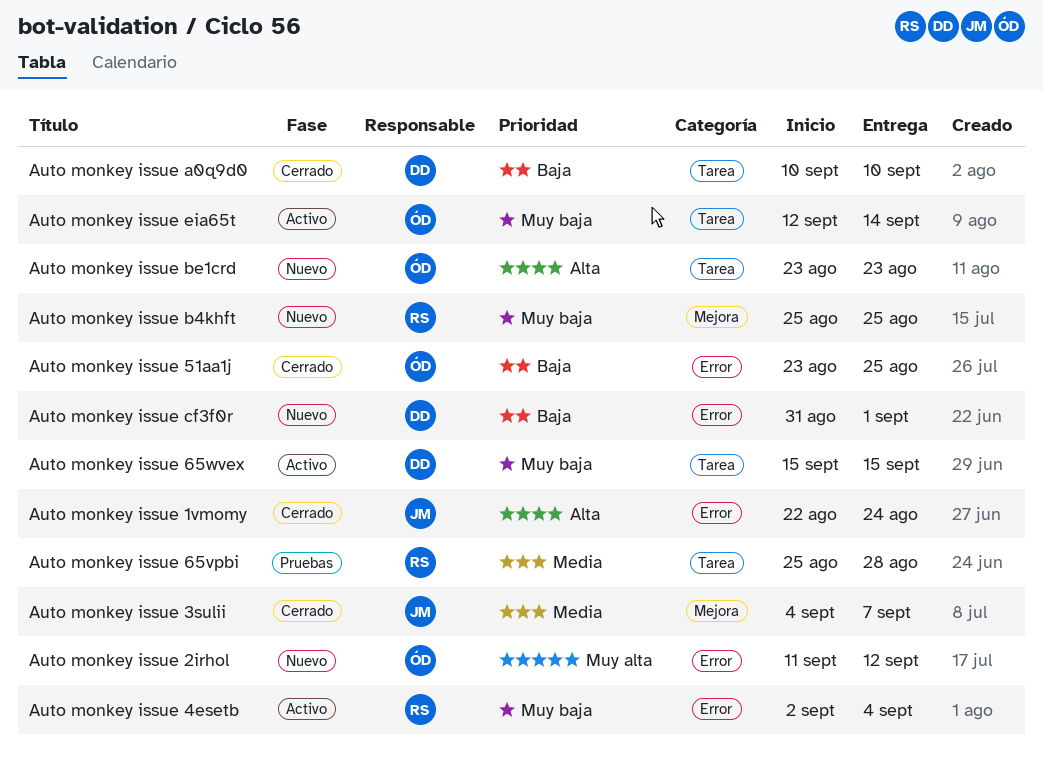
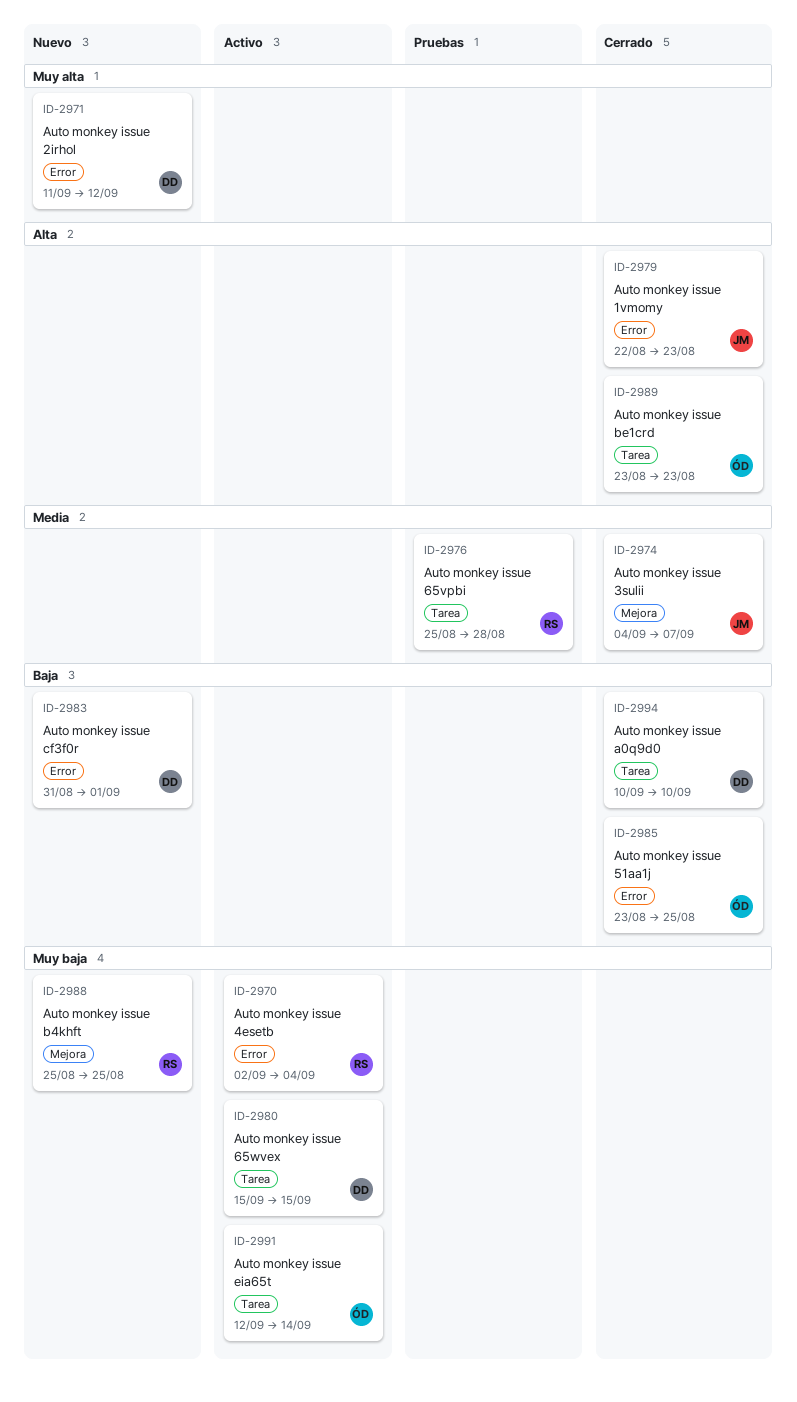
Auto monkey issue 1vmomy, due: Aug 24 -> Aug 23
Auto monkey issue 2irhol, owner: ÓD -> DD
Auto monkey issue be1crd, status: Nuevo -> Cerrado

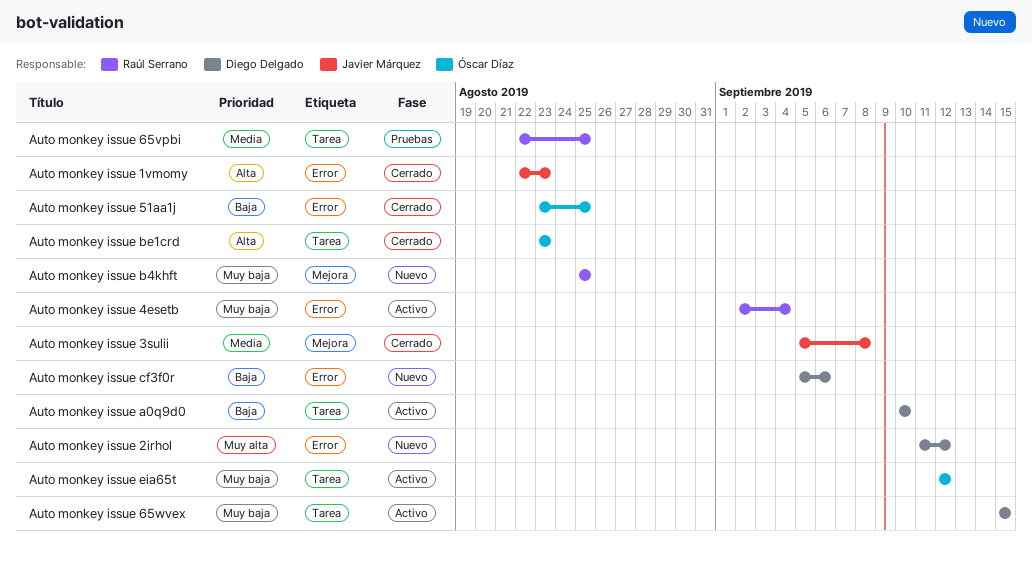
Auto monkey issue 3sulii, start: Sep 4 -> Sep 5
Auto monkey issue 3sulii, due: Sep 7 -> Sep 8
Auto monkey issue 65vpbi, start: Aug 25 -> Aug 22
Auto monkey issue 65vpbi, due: Aug 28 -> Aug 25
Auto monkey issue a0q9d0, status: Cerrado -> Activo
Auto monkey issue cf3f0r, start: Aug 31 -> Sep 5
Auto monkey issue cf3f0r, due: Sep 1 -> Sep 6
Auto monkey issue eia65t, due: Sep 14 -> Sep 12

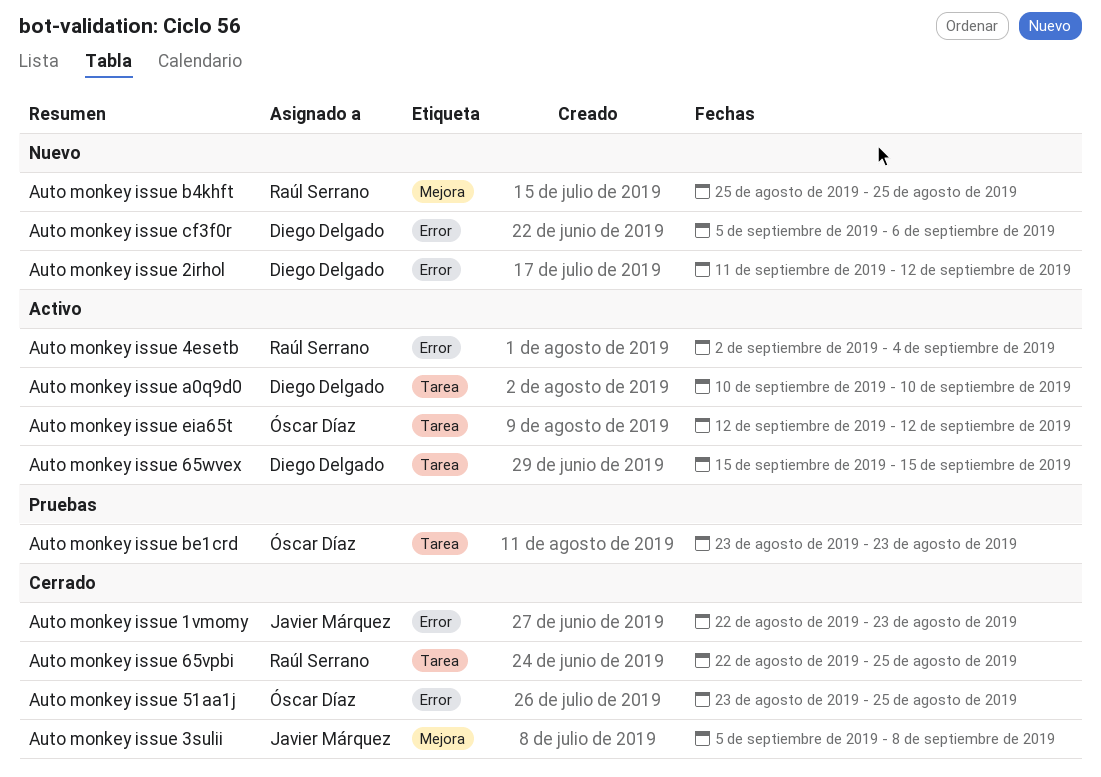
Auto monkey issue 65vpbi, status: Pruebas -> Cerrado
Auto monkey issue be1crd, status: Cerrado -> Pruebas

